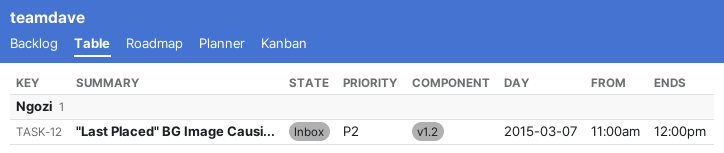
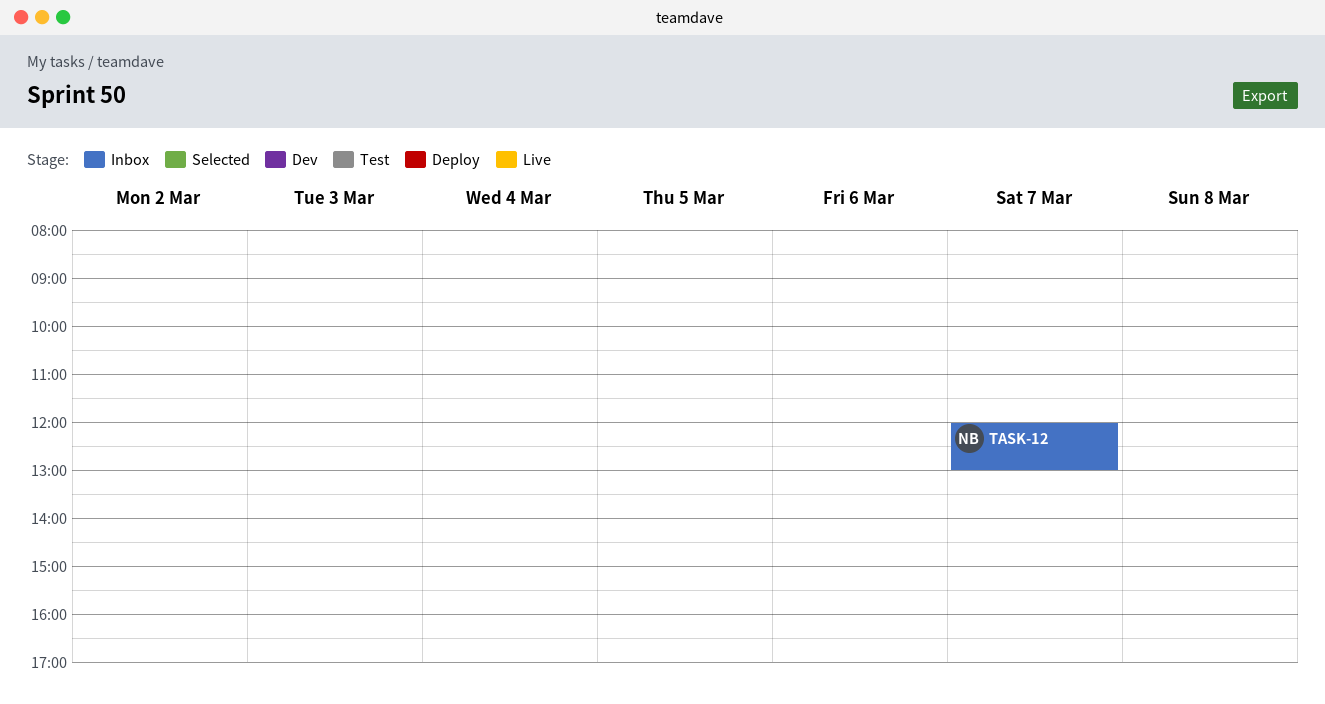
TASK-12, begins: 11:00 -> 12:00
TASK-12, ends: 12:00 -> 13:00

